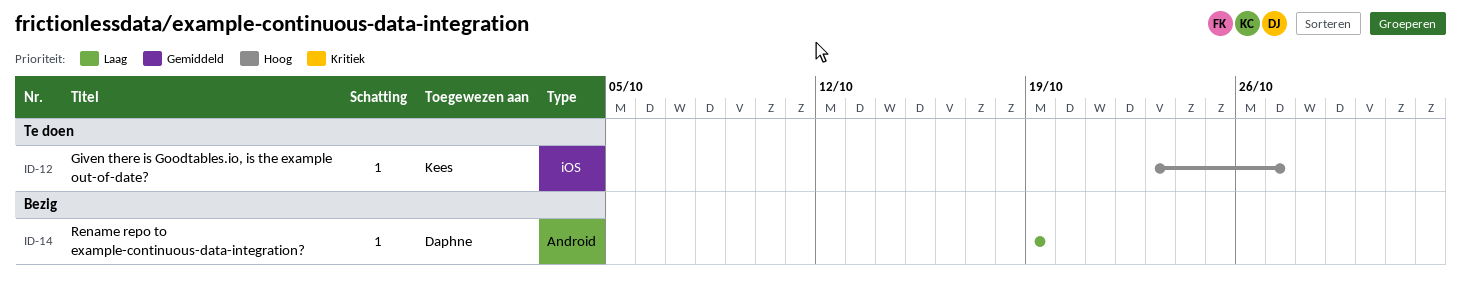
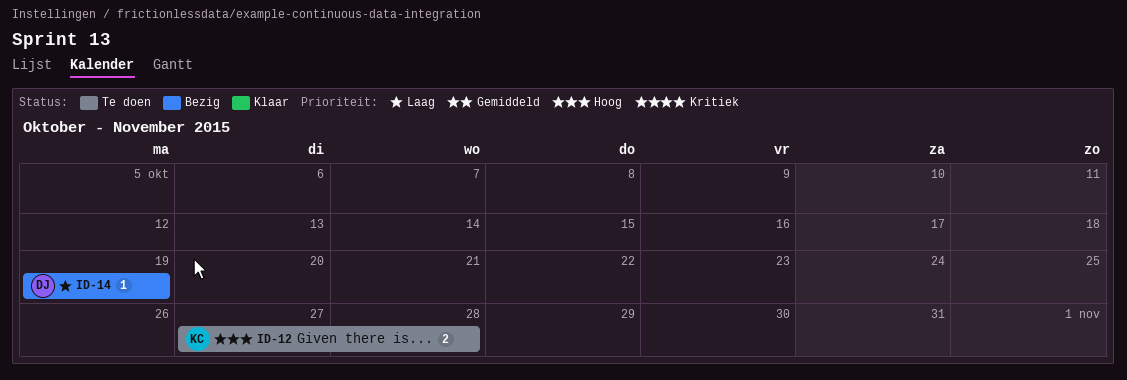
ID-12, estimate: 1 -> 2
ID-12, start: Oct 23 -> Oct 27
ID-12, due: Oct 27 -> Oct 28

